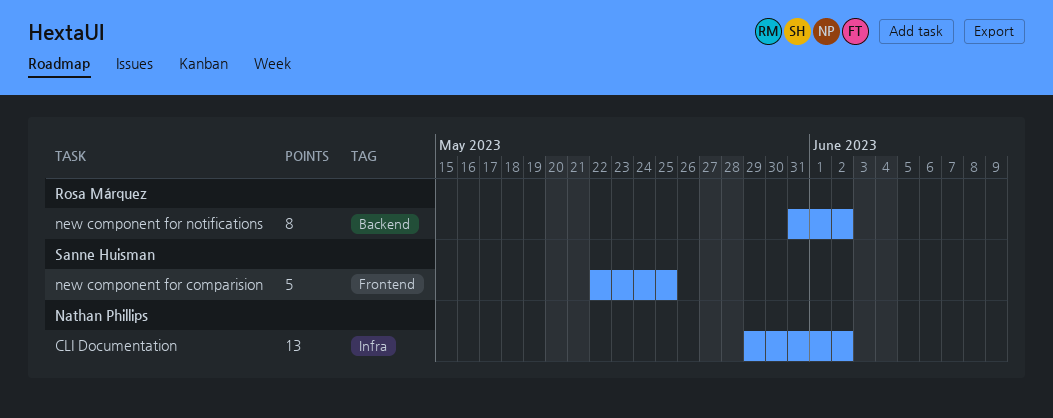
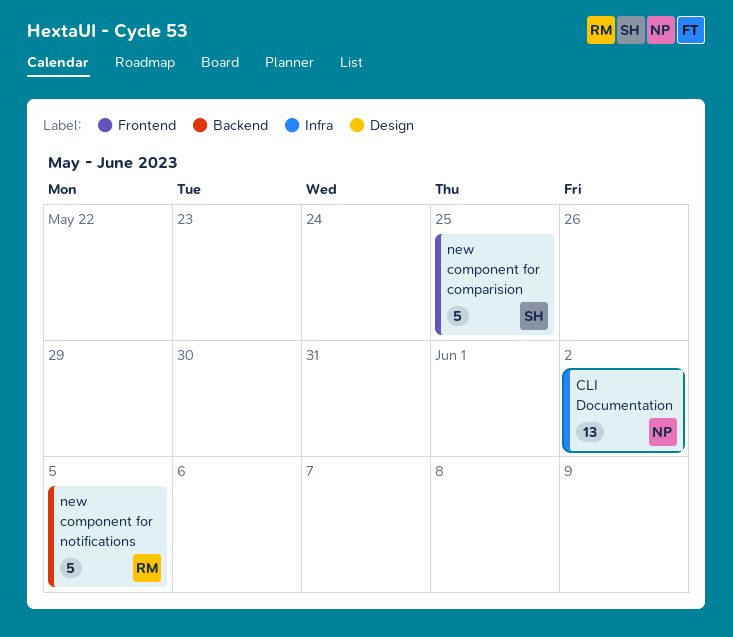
new component for notifications, estimate: 8 -> 5
new component for notifications, due: Jun 2 -> Jun 5

